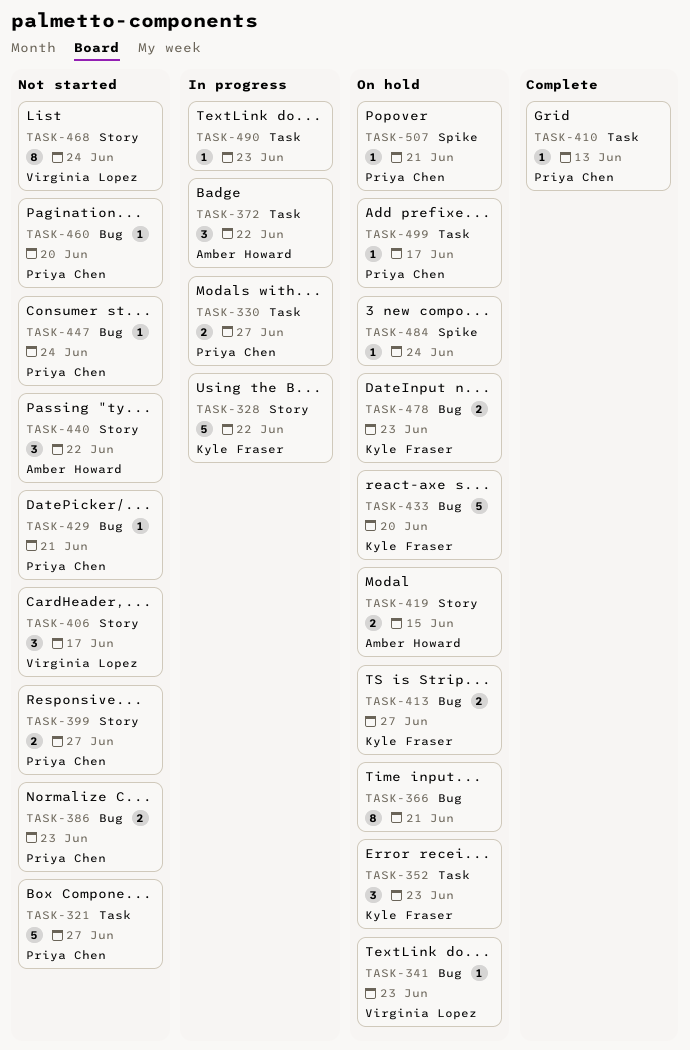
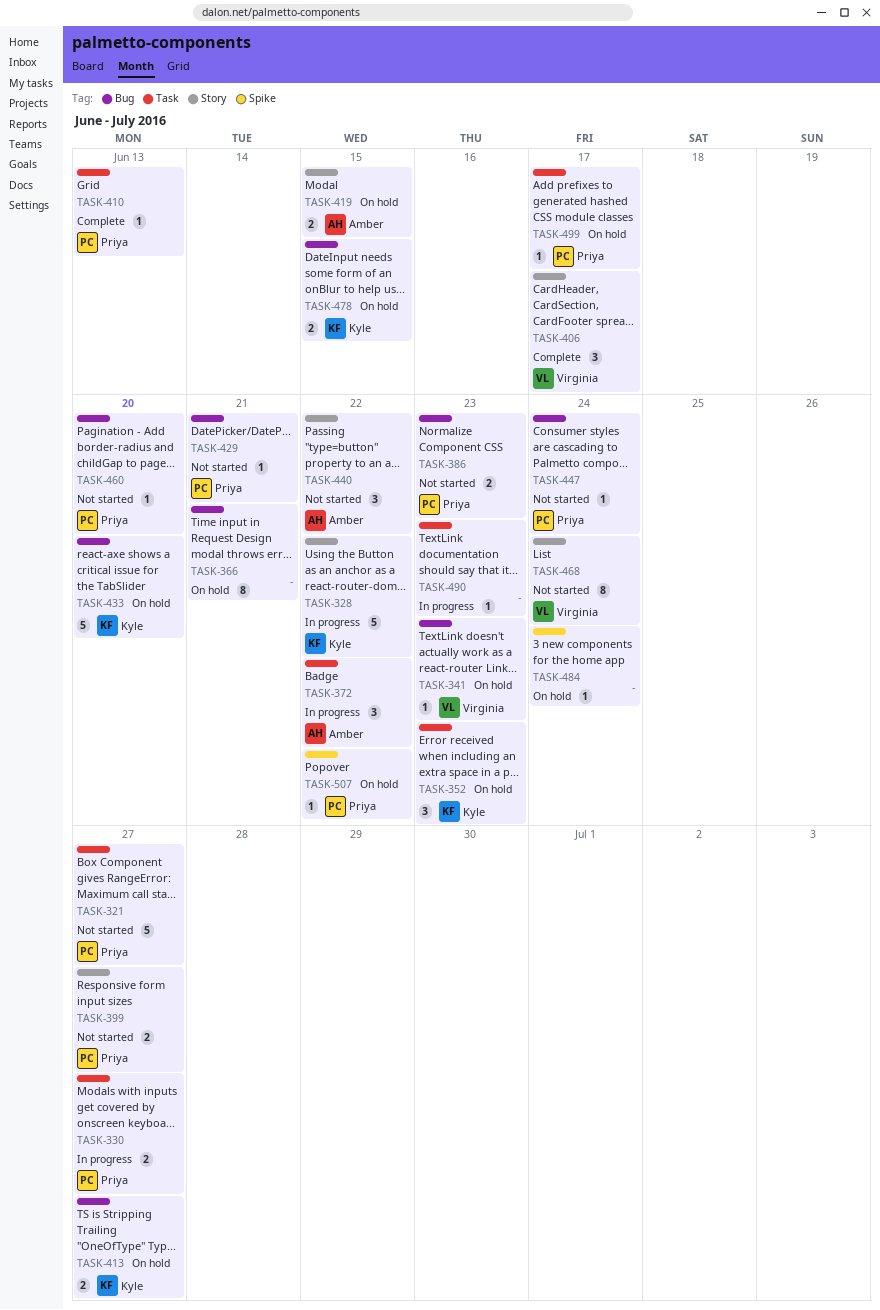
TASK-406, status: Not started -> Complete
TASK-478, due: Jun 23 -> Jun 15
TASK-507, due: Jun 21 -> Jun 22

